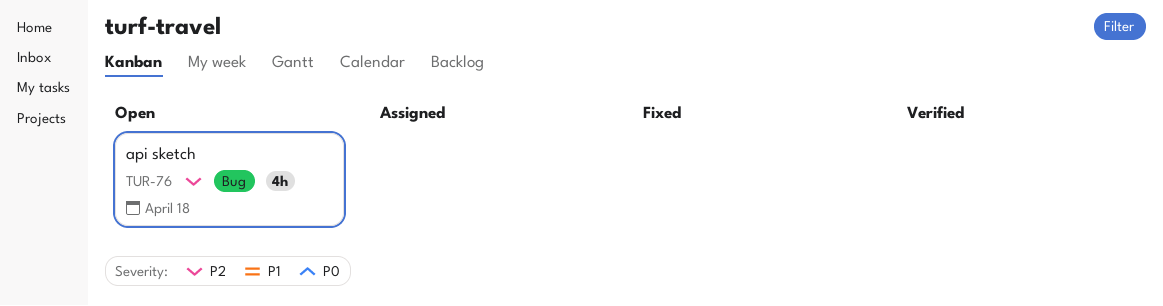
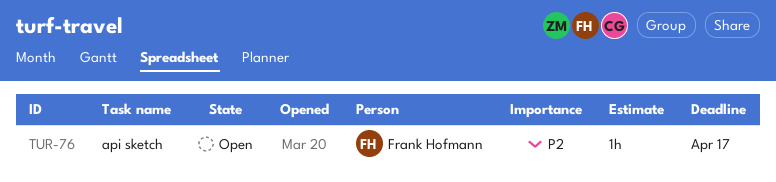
TUR-76, estimate: 4h -> 1h
TUR-76, due: Apr 18 -> Apr 17

